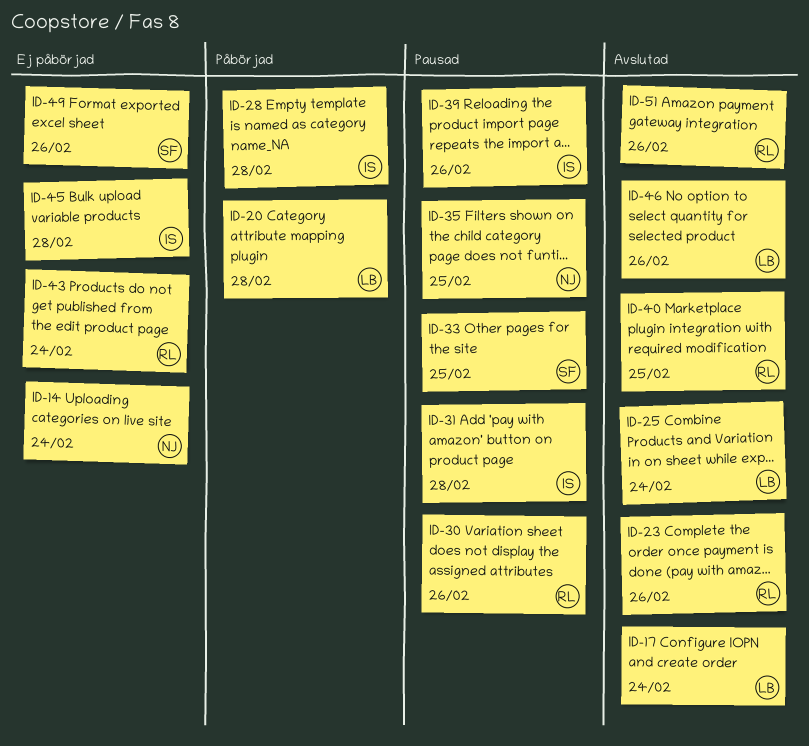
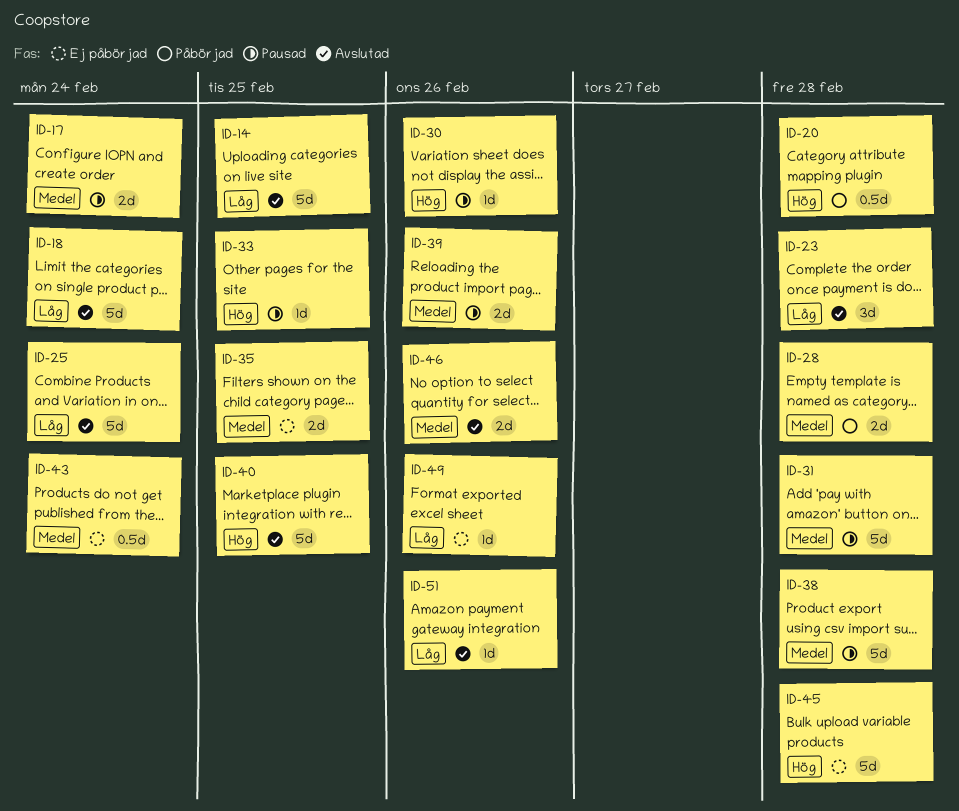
ID-14, status: Ej påbörjad -> Avslutad
ID-14, due: Feb 24 -> Feb 25
ID-17, status: Avslutad -> Pausad
ID-18: none -> present
ID-23, due: Feb 26 -> Feb 28
ID-35, status: Pausad -> Ej påbörjad
ID-38: none -> present

